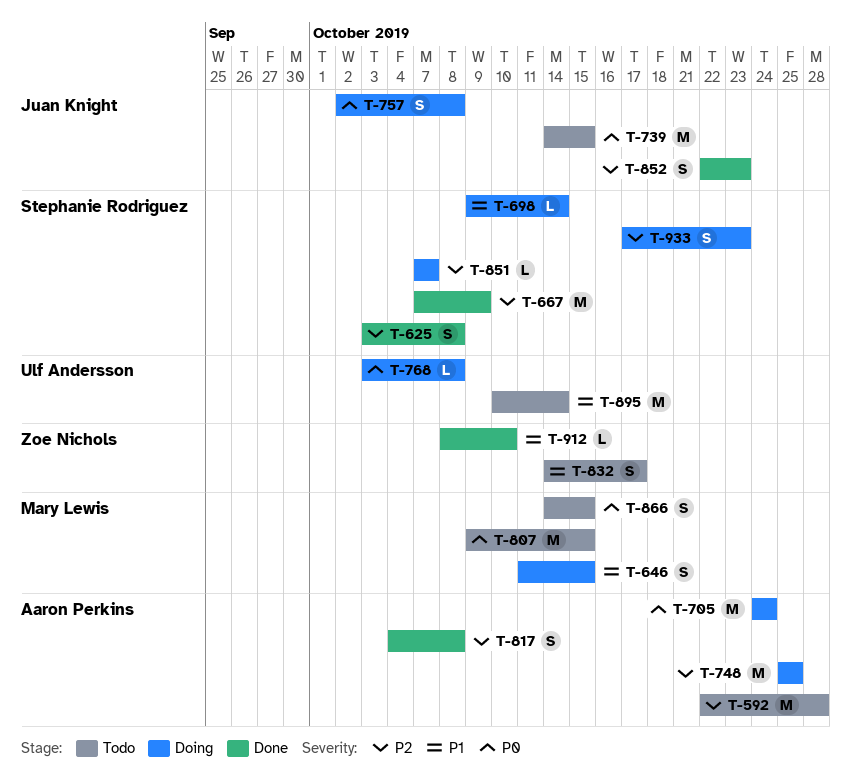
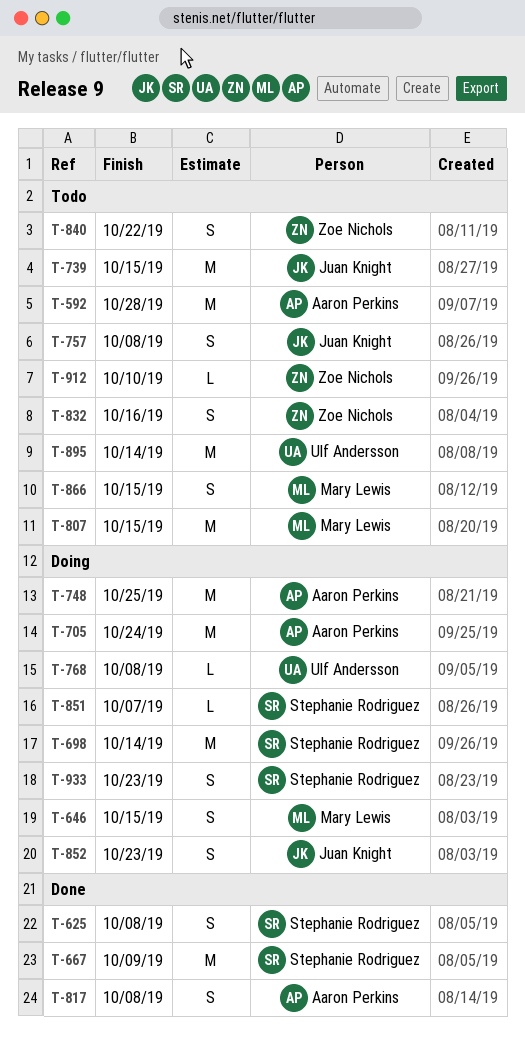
T-698, estimate: L -> M
T-757, status: Doing -> Todo
T-832, due: Oct 17 -> Oct 16
T-840: none -> present
T-852, status: Done -> Doing
T-912, status: Done -> Todo

